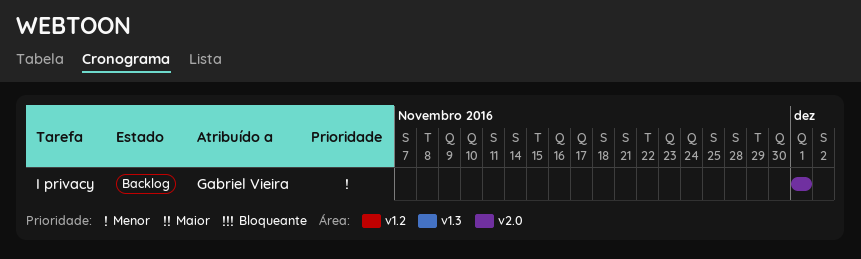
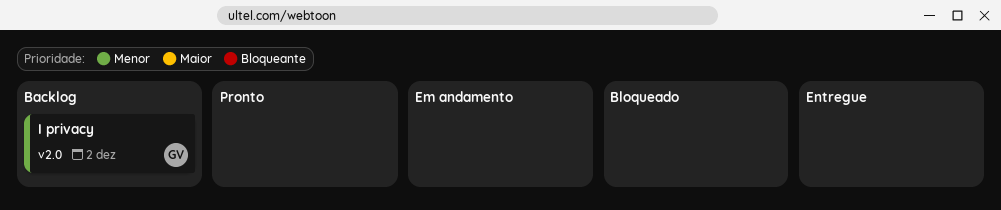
I privacy, due: Dec 1 -> Dec 2

